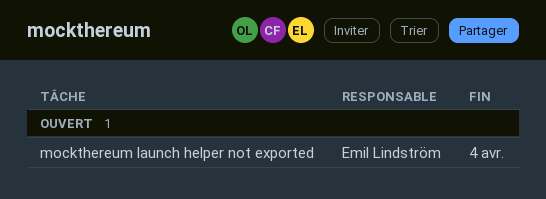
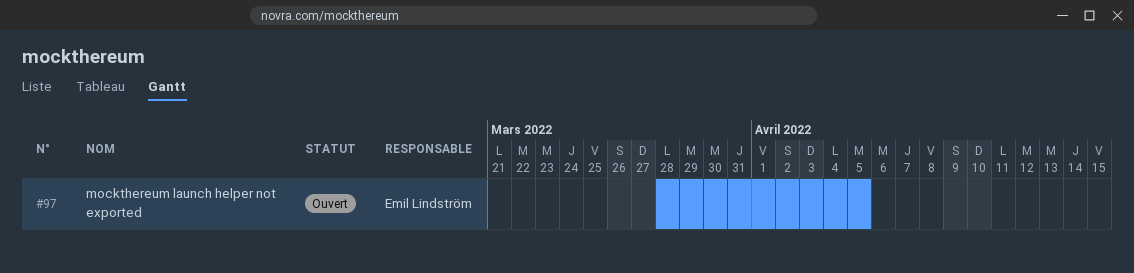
mockthereum launch helper not exported, due: Apr 4 -> Apr 5

